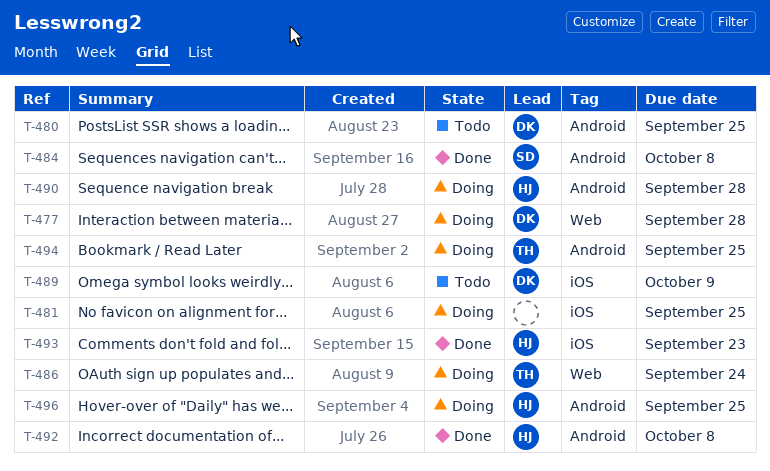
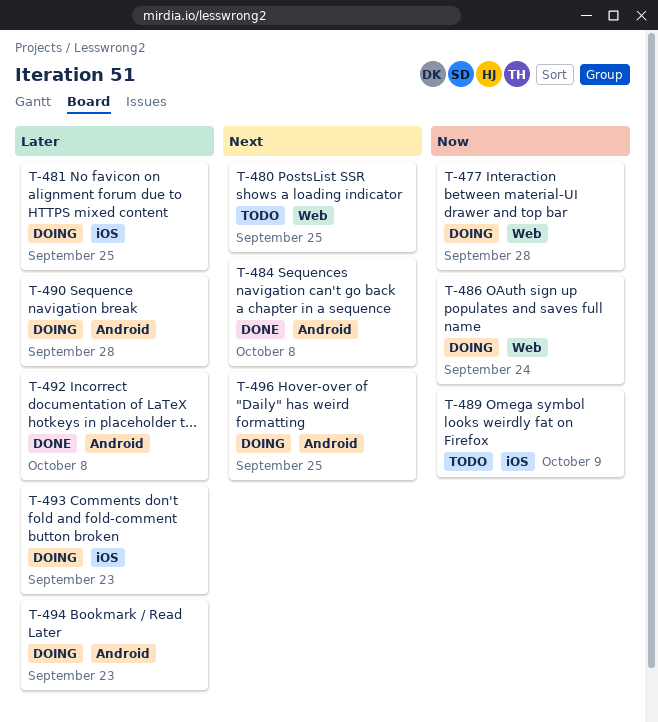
T-480, label: Android -> Web
T-493, status: Done -> Doing
T-494, due: Sep 25 -> Sep 23

